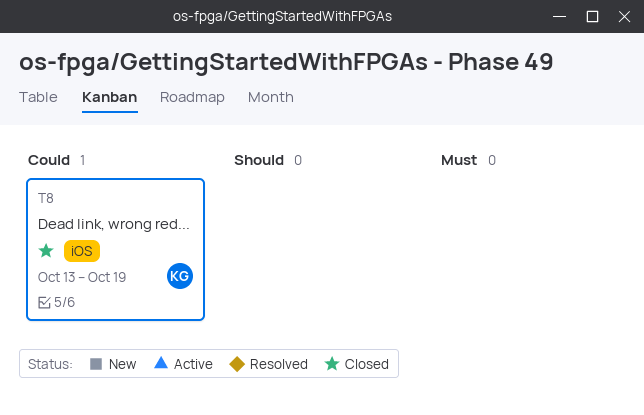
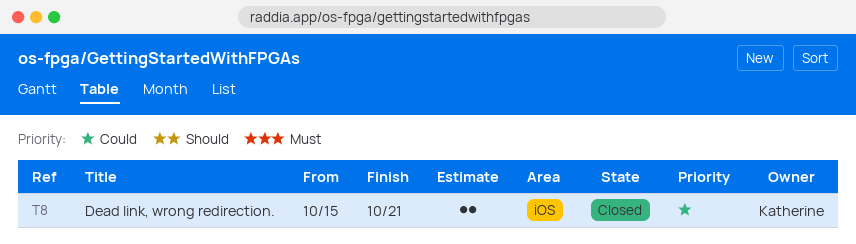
T8, start: Oct 13 -> Oct 15
T8, due: Oct 19 -> Oct 21

